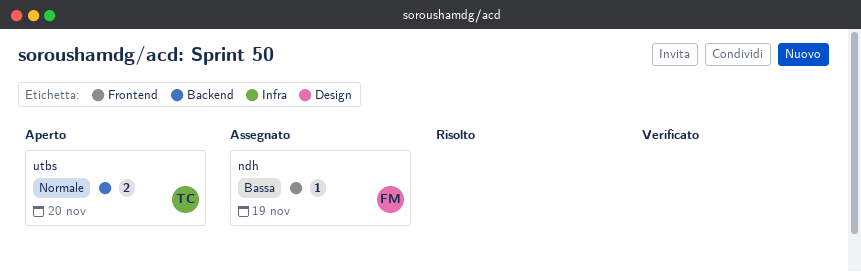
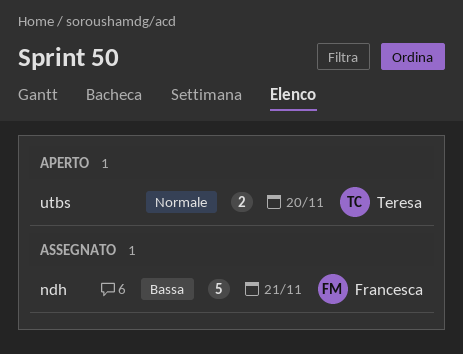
ndh, estimate: 1 -> 5
ndh, due: Nov 19 -> Nov 21

